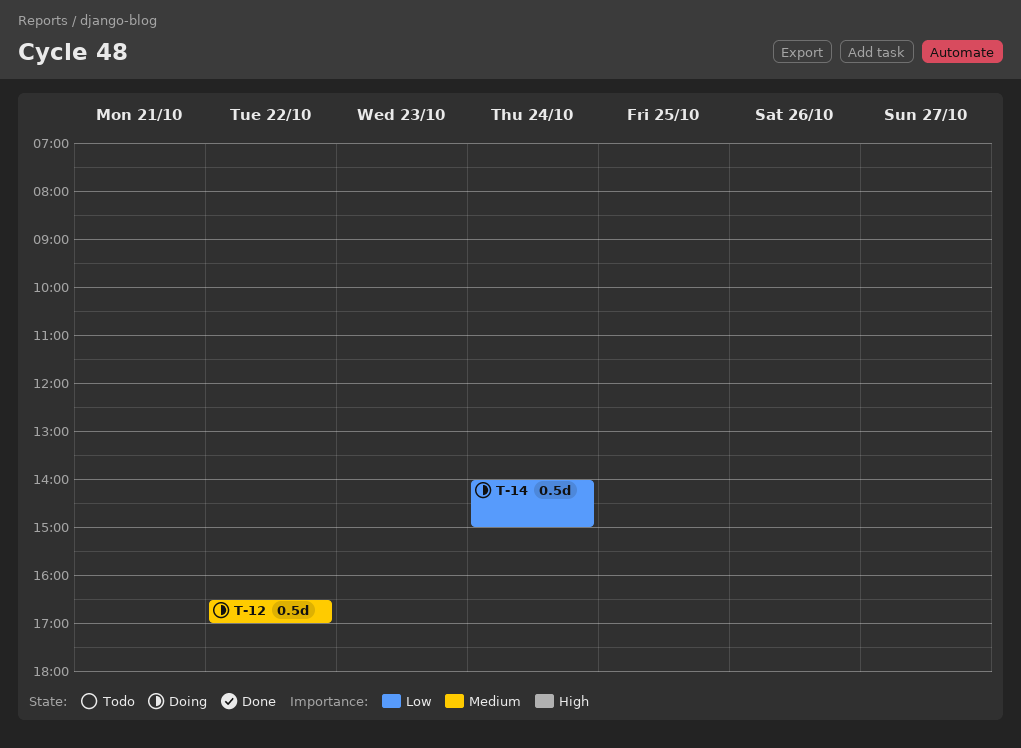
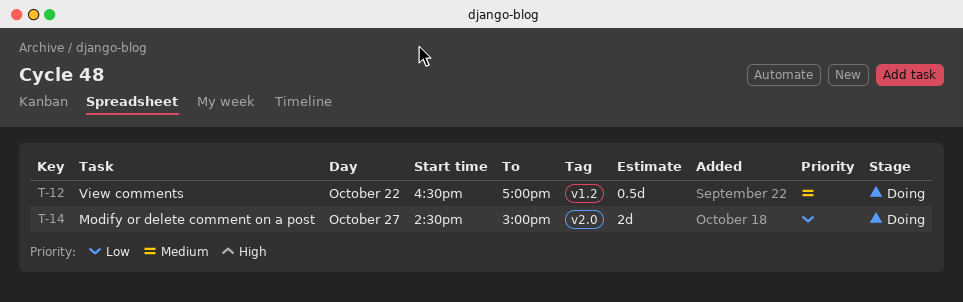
T-14, estimate: 0.5d -> 2d
T-14, day: Oct 24 -> Oct 27
T-14, begins: 14:00 -> 14:30

